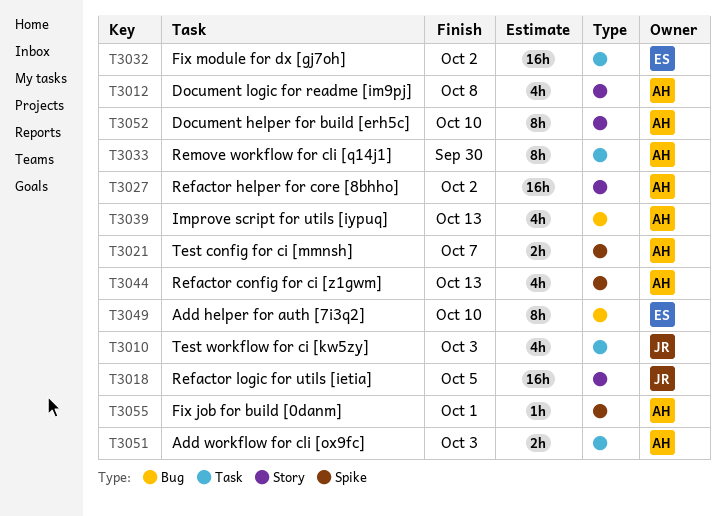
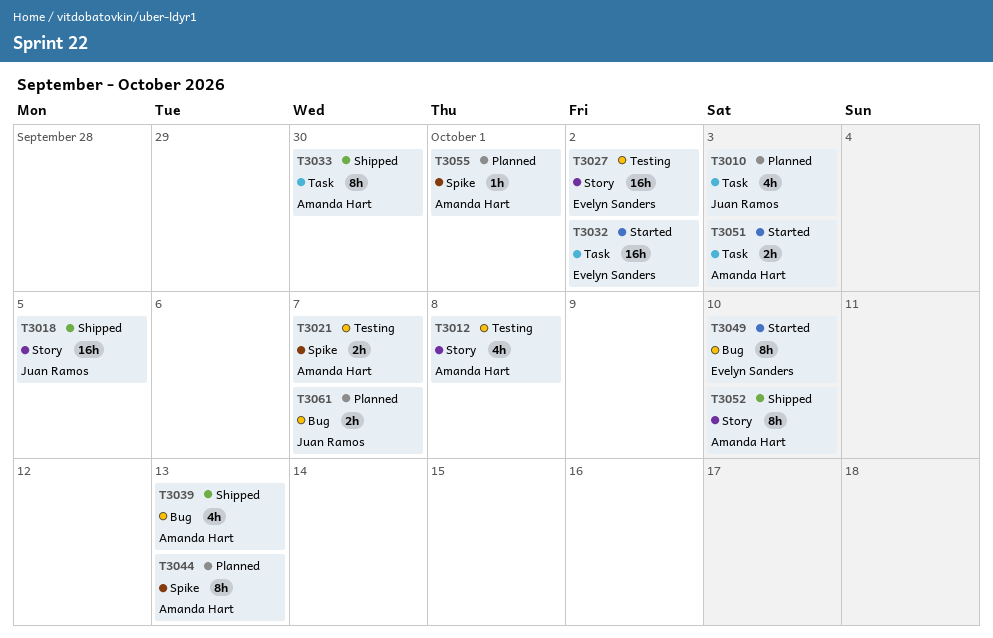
T3027, owner: Amanda Hart -> Evelyn Sanders
T3044, estimate: 4h -> 8h
T3061: none -> present

